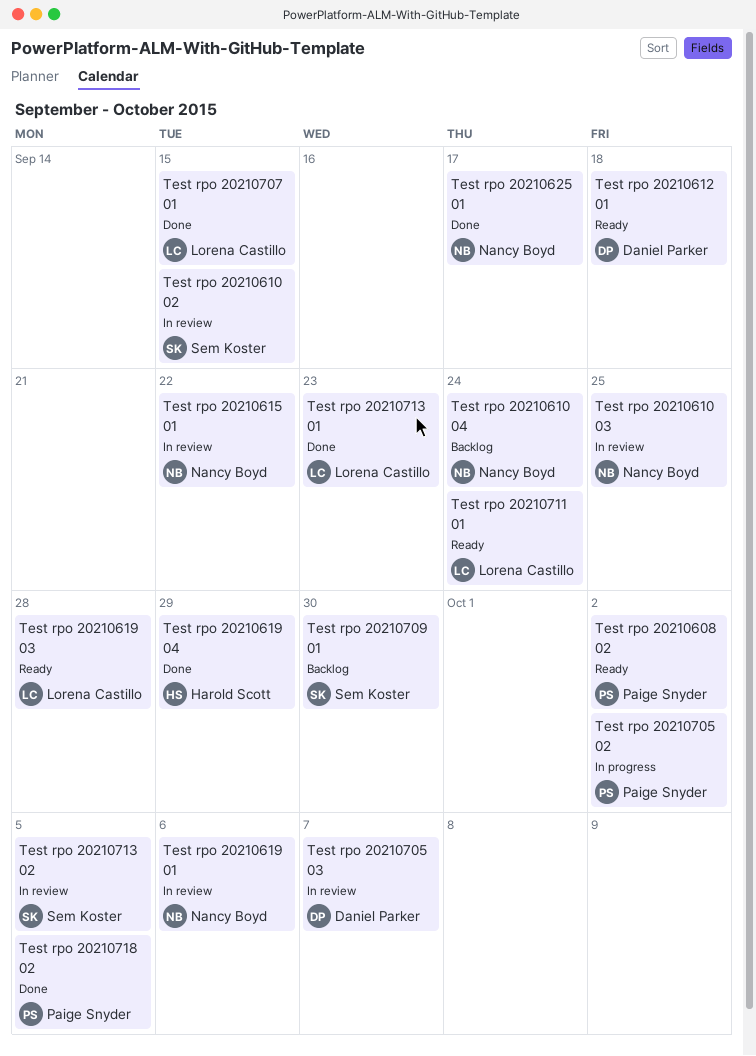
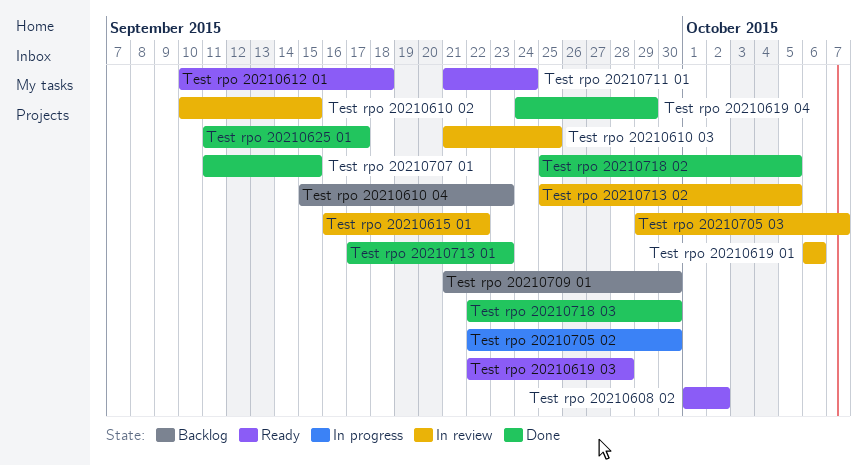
Test rpo 20210610 04, due: Sep 24 -> Sep 23
Test rpo 20210705 02, due: Oct 2 -> Sep 30
Test rpo 20210718 03: none -> present

